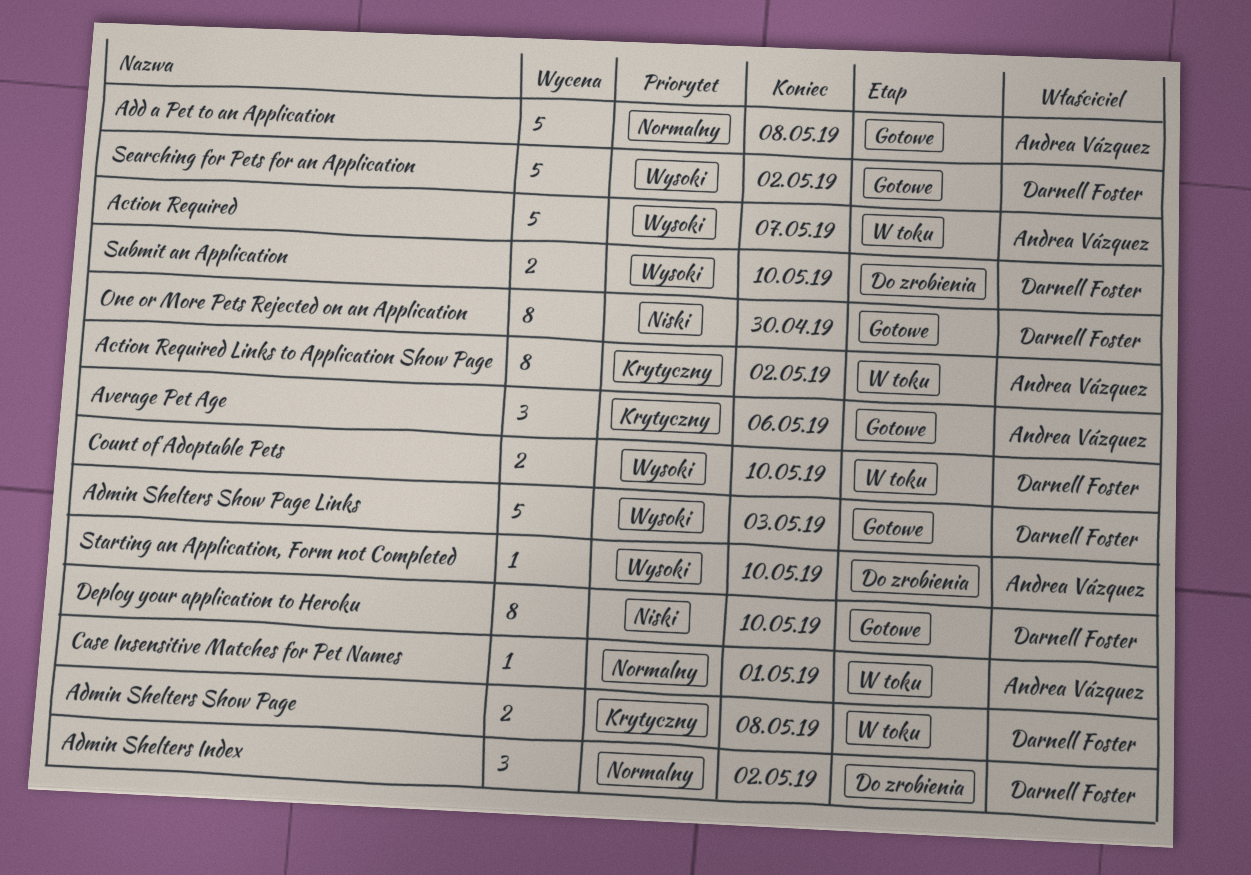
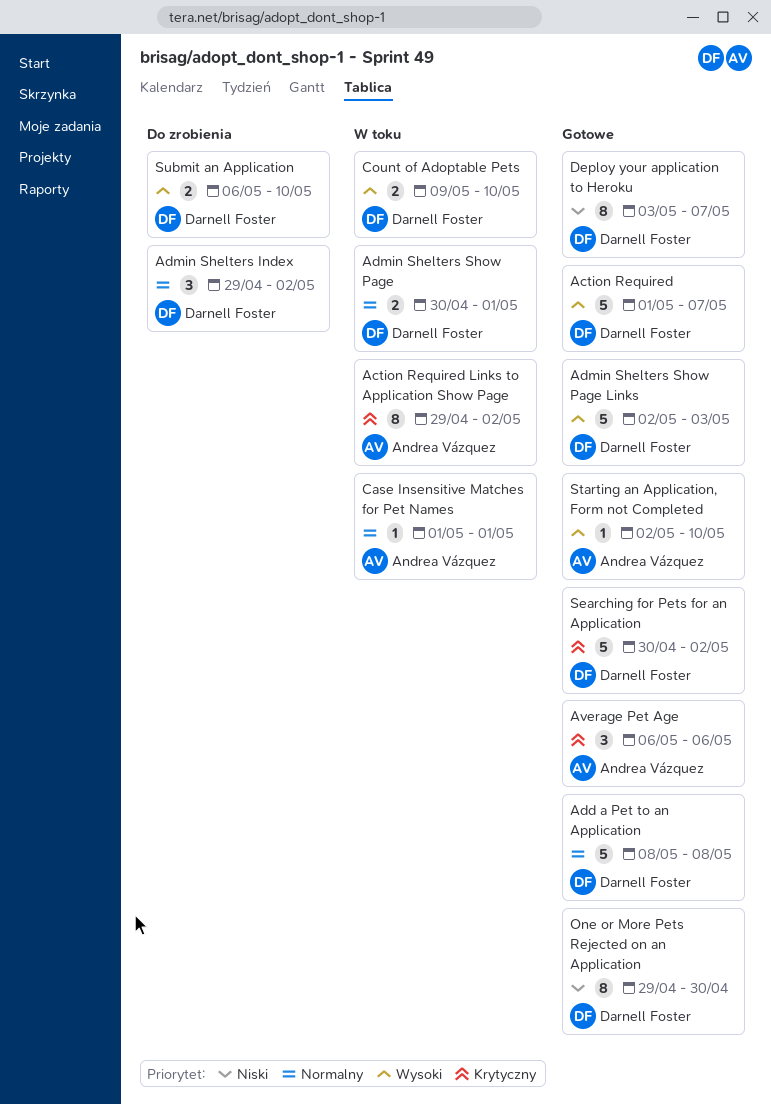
Action Required, status: W toku -> Gotowe
Action Required, owner: Andrea Vázquez -> Darnell Foster
Add a Pet to an Application, owner: Andrea Vázquez -> Darnell Foster
Admin Shelters Show Page, priority: Krytyczny -> Normalny
Admin Shelters Show Page, due: May 8 -> May 1
Deploy your application to Heroku, due: May 10 -> May 7
Searching for Pets for an Application, priority: Wysoki -> Krytyczny
Starting an Application, Form not Completed, status: Do zrobienia -> Gotowe

